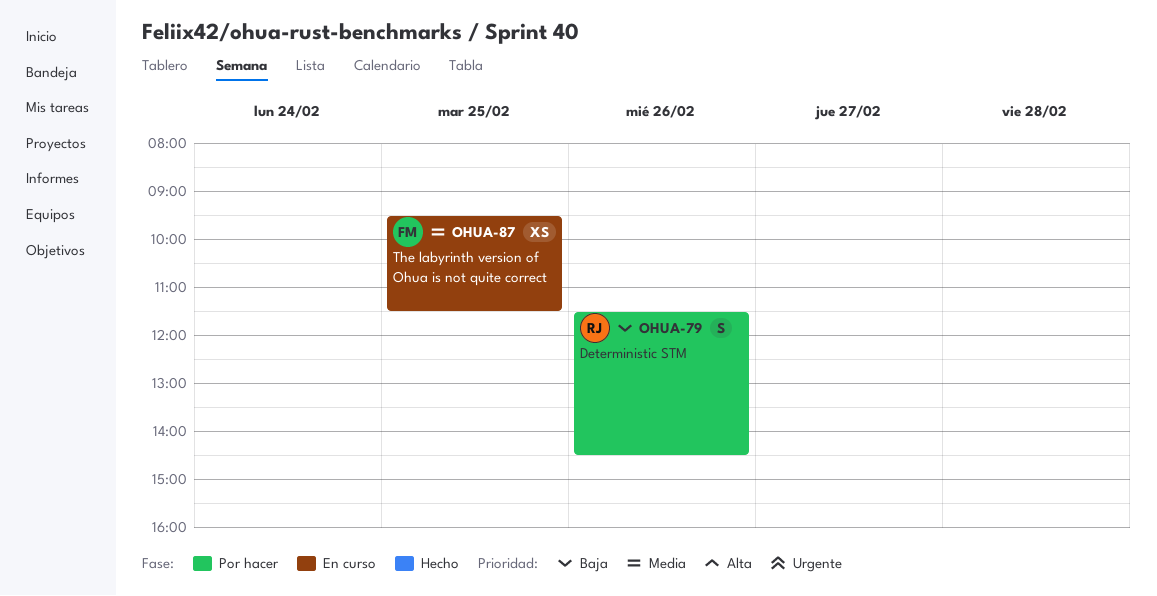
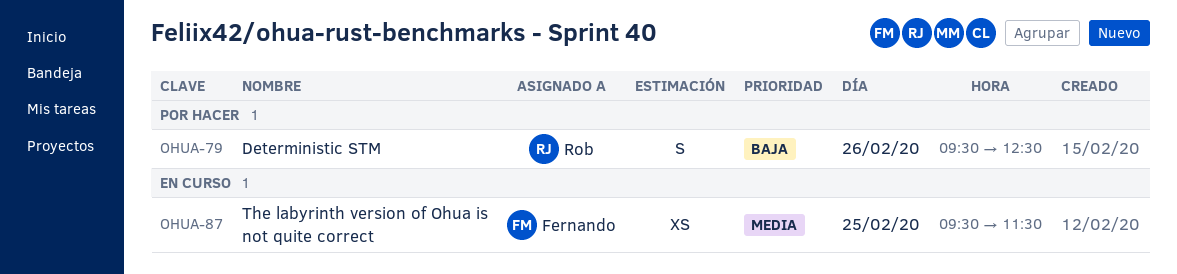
OHUA-79, begins: 11:30 -> 09:30
OHUA-79, ends: 14:30 -> 12:30

